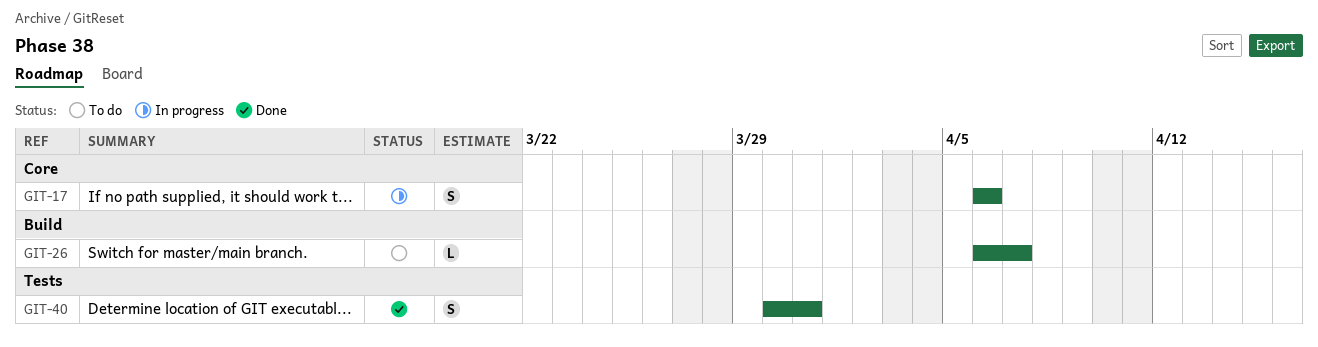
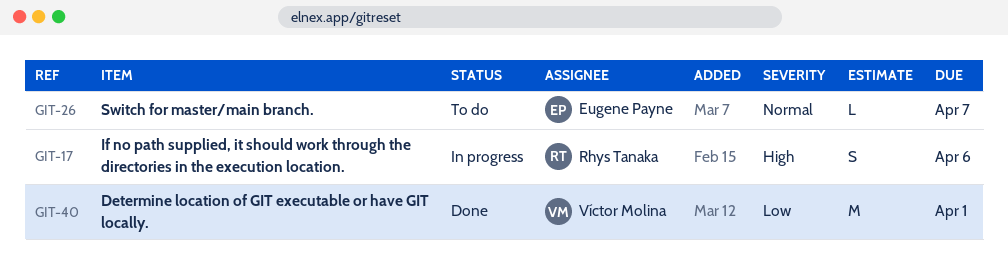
GIT-40, estimate: S -> M
GIT-40, due: Mar 31 -> Apr 1

